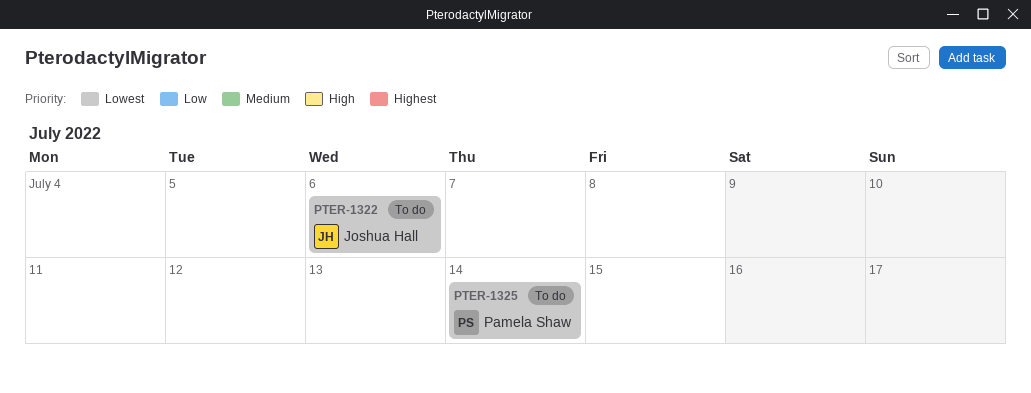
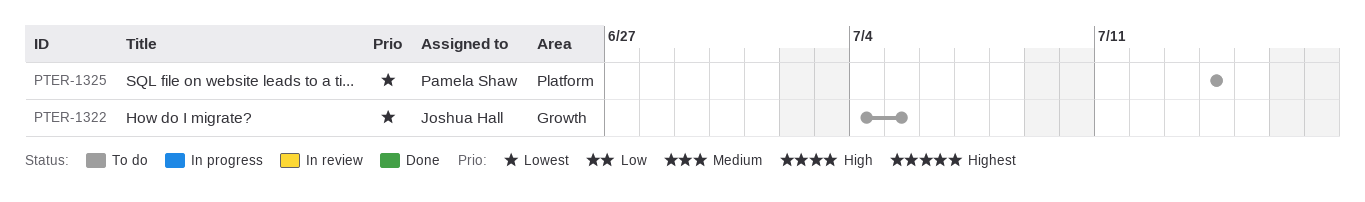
PTER-1322, due: Jul 6 -> Jul 5

